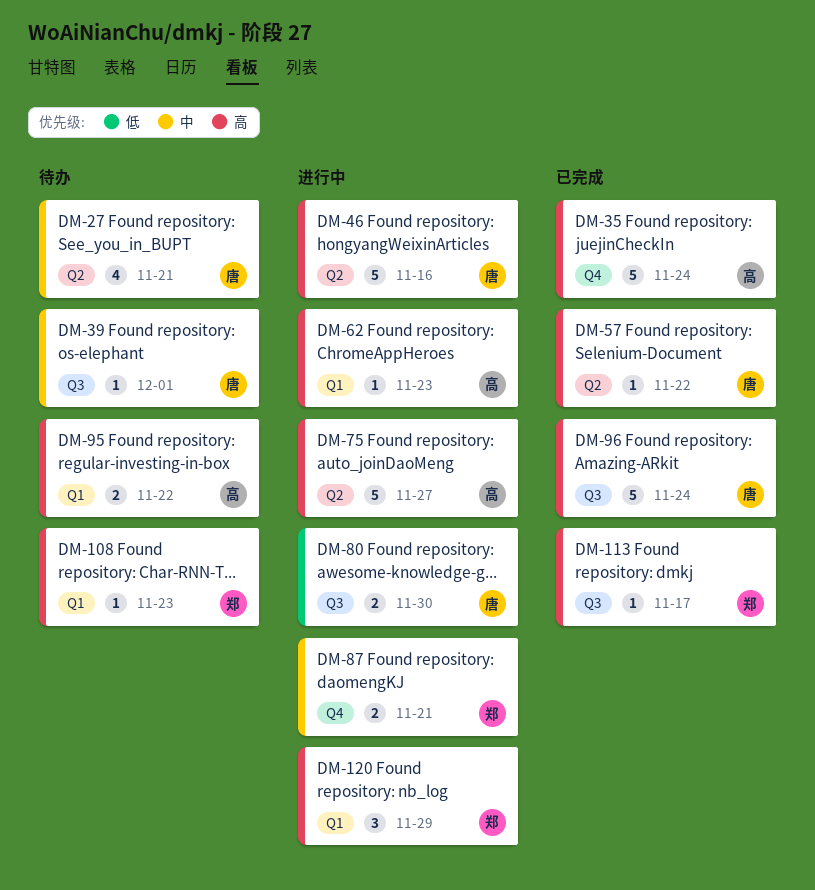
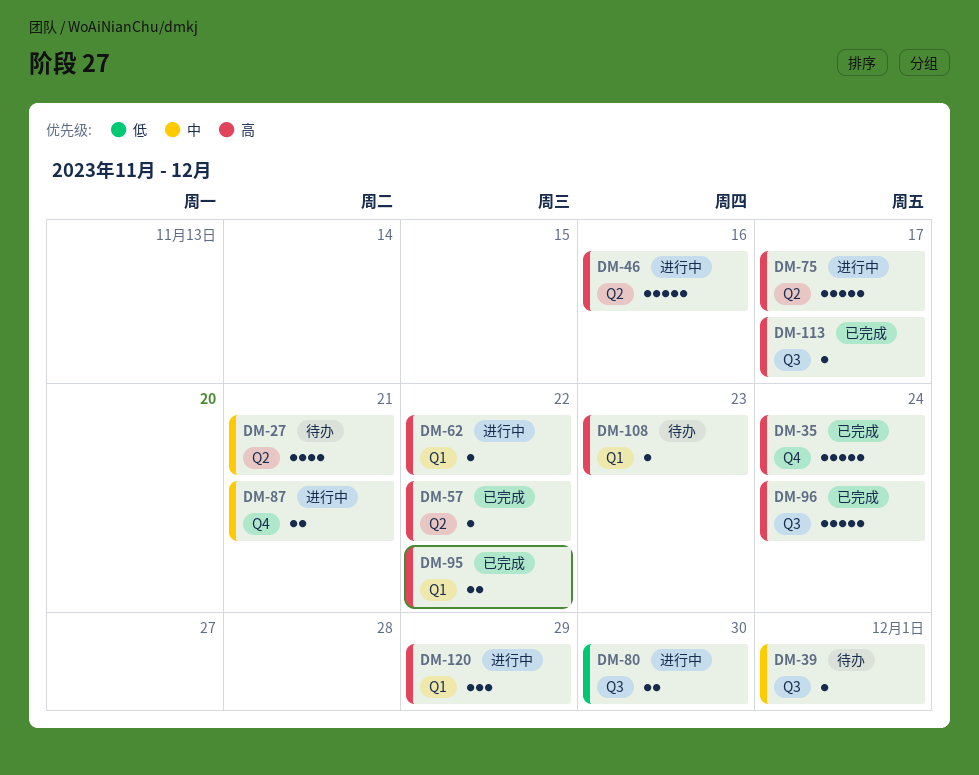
DM-62, due: Nov 23 -> Nov 22
DM-75, due: Nov 27 -> Nov 17
DM-95, status: 待办 -> 已完成

